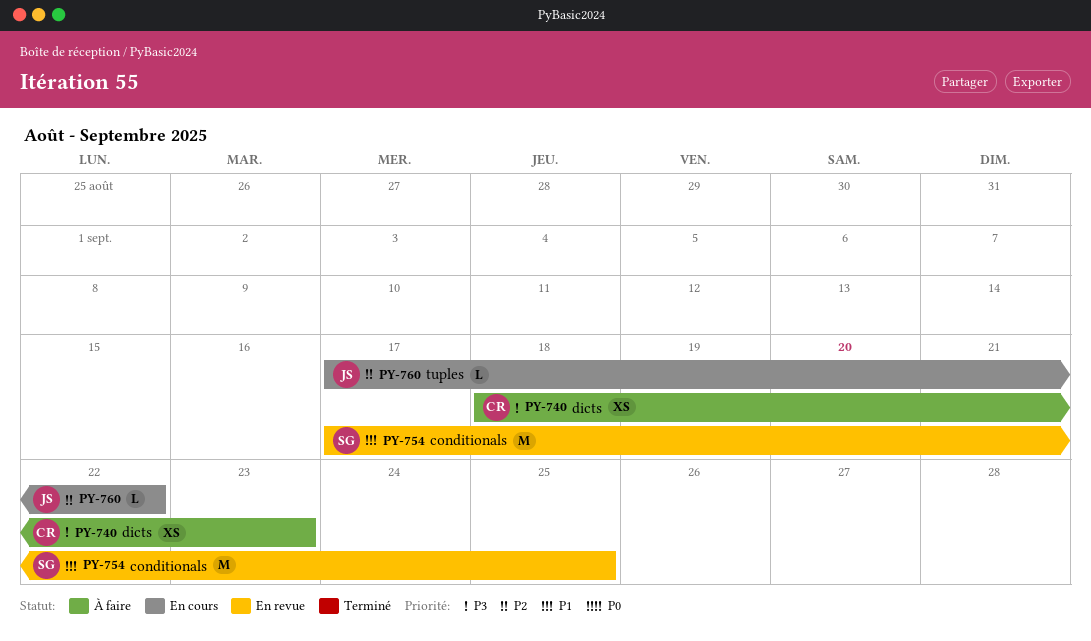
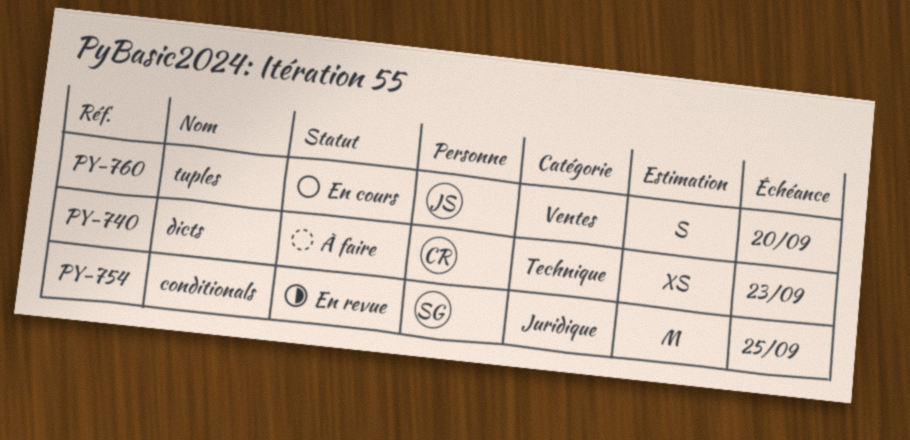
PY-760, estimate: L -> S
PY-760, due: Sep 22 -> Sep 20

